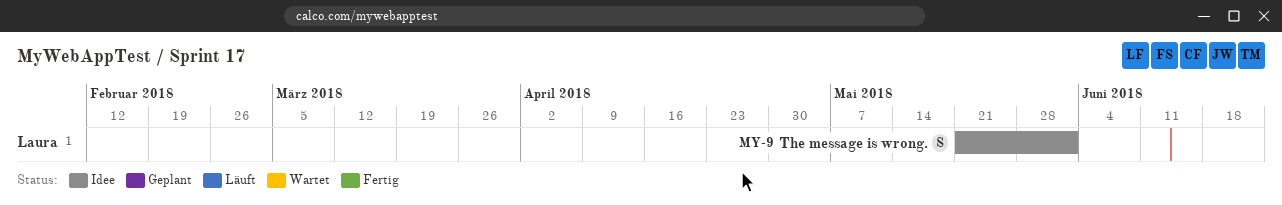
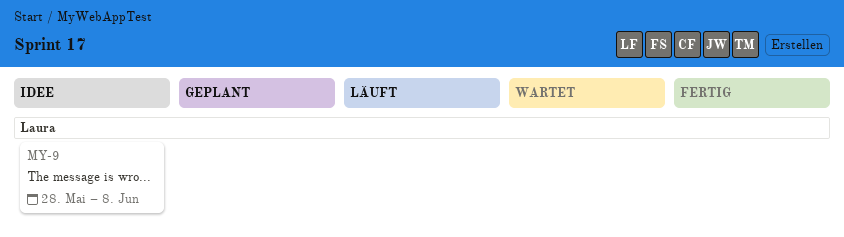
MY-9, start: May 21 -> May 28
MY-9, due: Jun 1 -> Jun 8

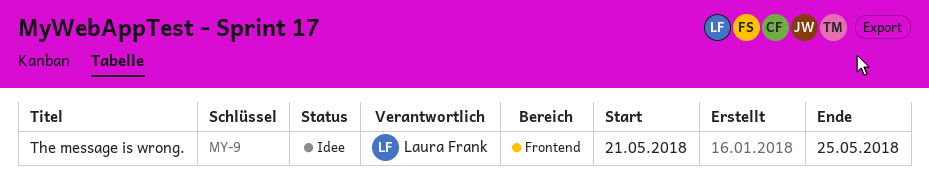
MY-9, start: May 28 -> May 21
MY-9, due: Jun 8 -> May 25

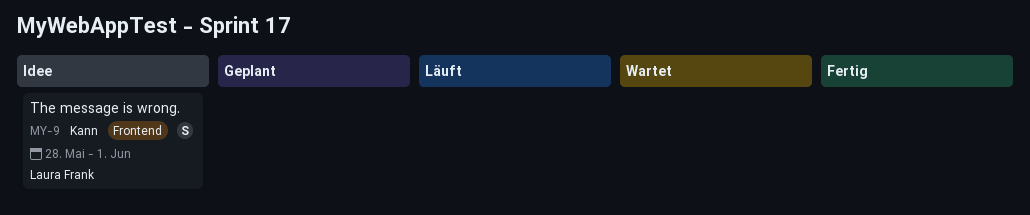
MY-9, start: May 21 -> May 28
MY-9, due: May 25 -> Jun 1

